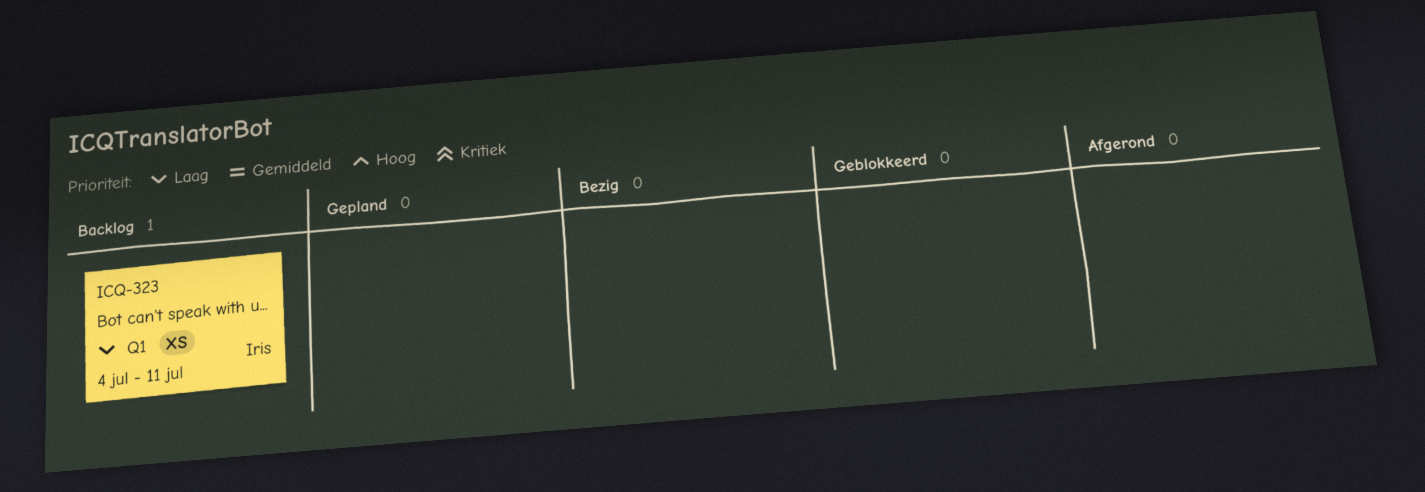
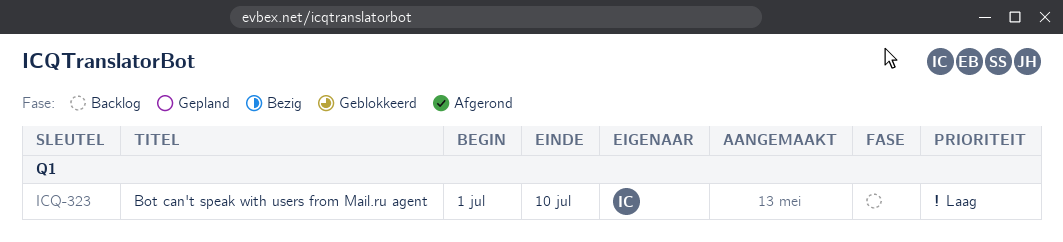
ICQ-323, start: Jul 4 -> Jul 1
ICQ-323, due: Jul 11 -> Jul 10

